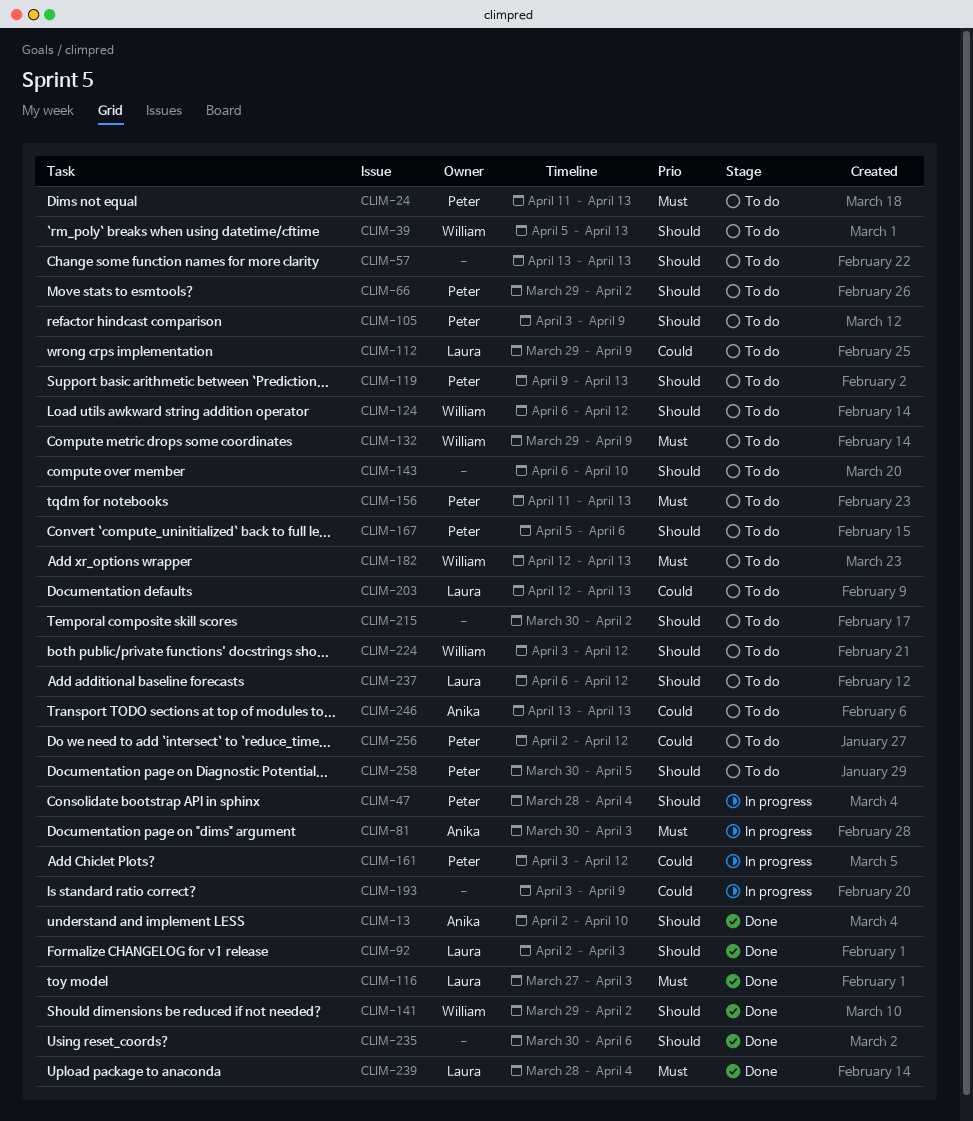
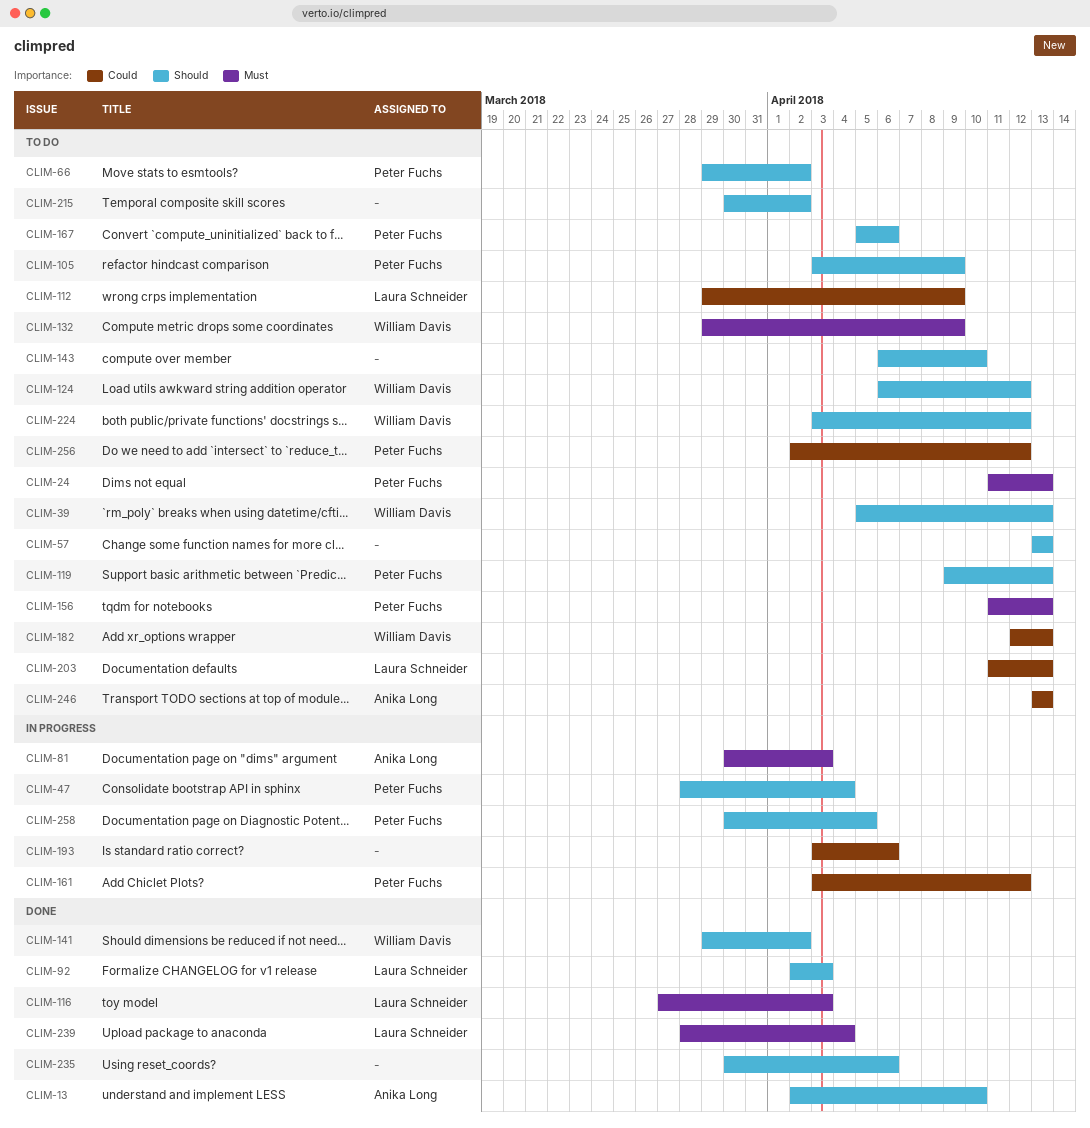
CLIM-182, priority: Must -> Could
CLIM-193, due: Apr 9 -> Apr 6
CLIM-203, start: Apr 12 -> Apr 11
CLIM-237: present -> none
CLIM-258, status: To do -> In progress

